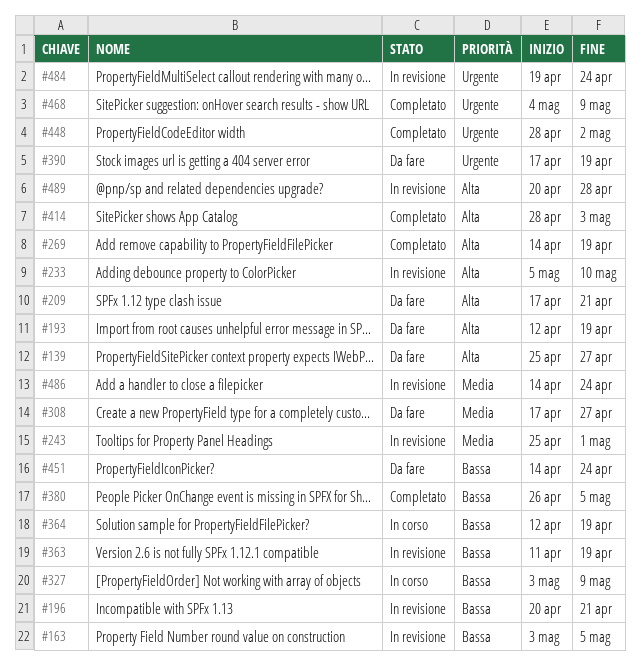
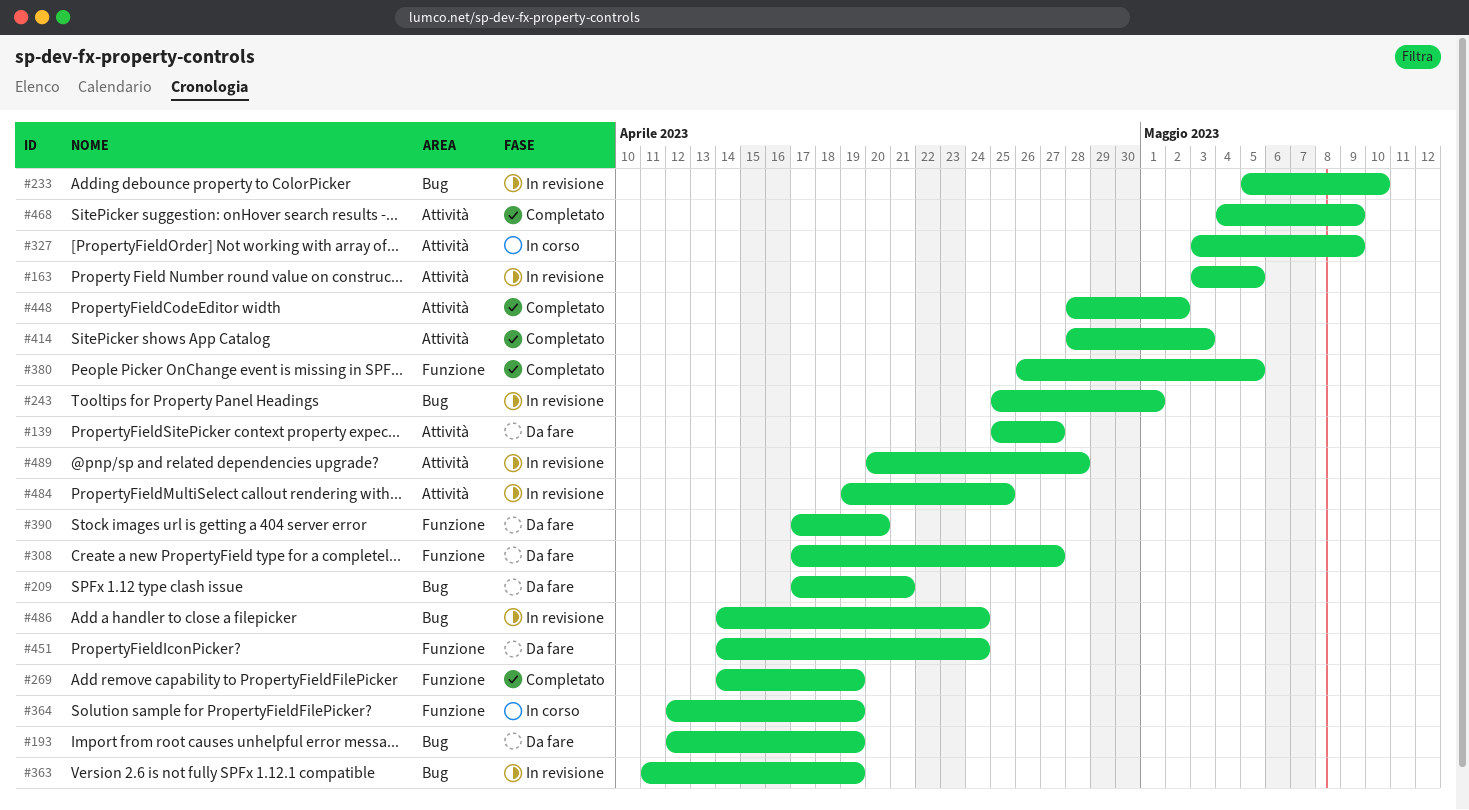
#196: present -> none
#390, due: Apr 19 -> Apr 20
#484, due: Apr 24 -> Apr 25

